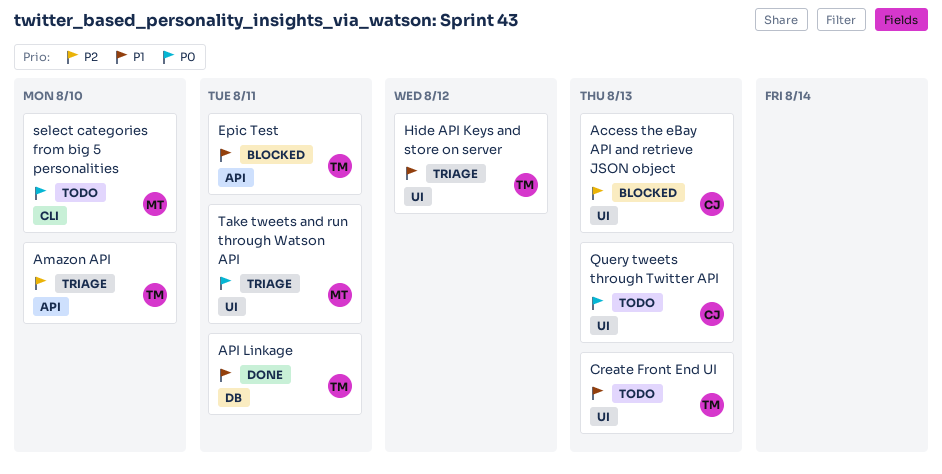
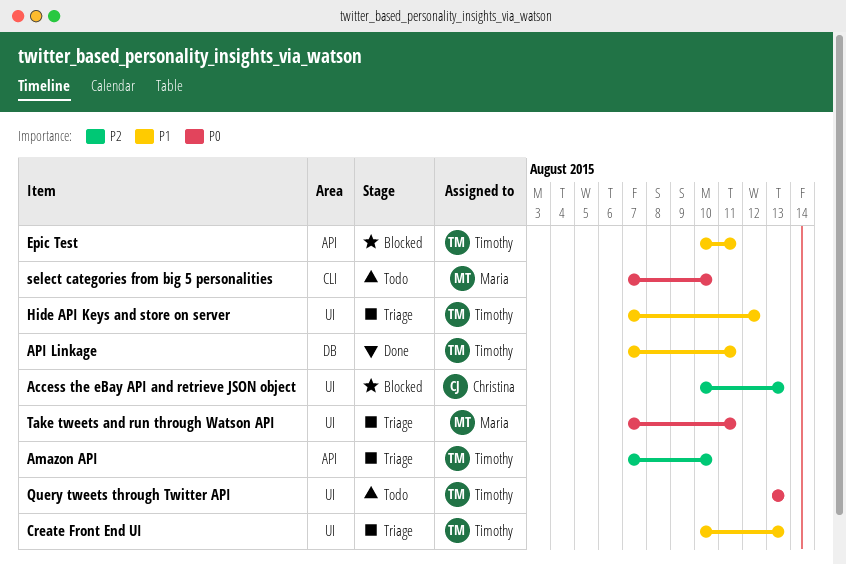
Create Front End UI, status: Todo -> Triage
Query tweets through Twitter API, owner: Christina -> Timothy

